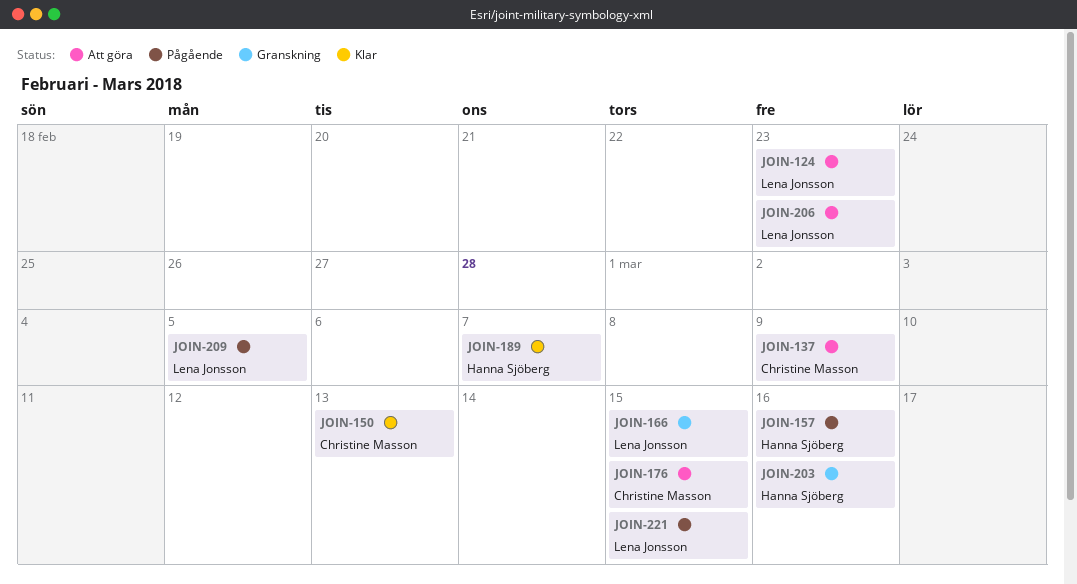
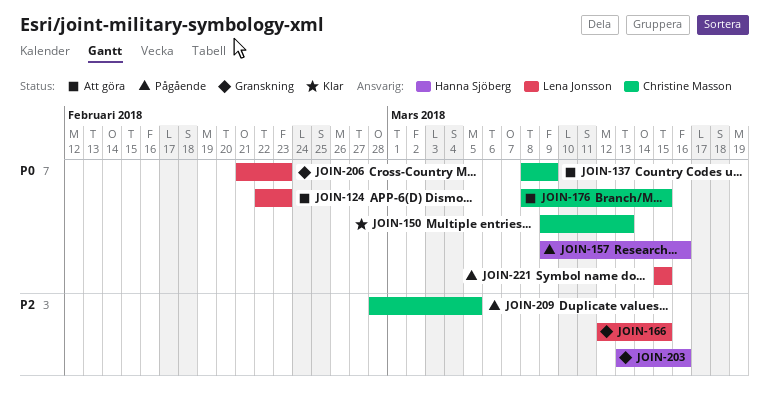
JOIN-189: present -> none
JOIN-206, status: Att göra -> Granskning
JOIN-209, owner: Lena Jonsson -> Christine Masson

